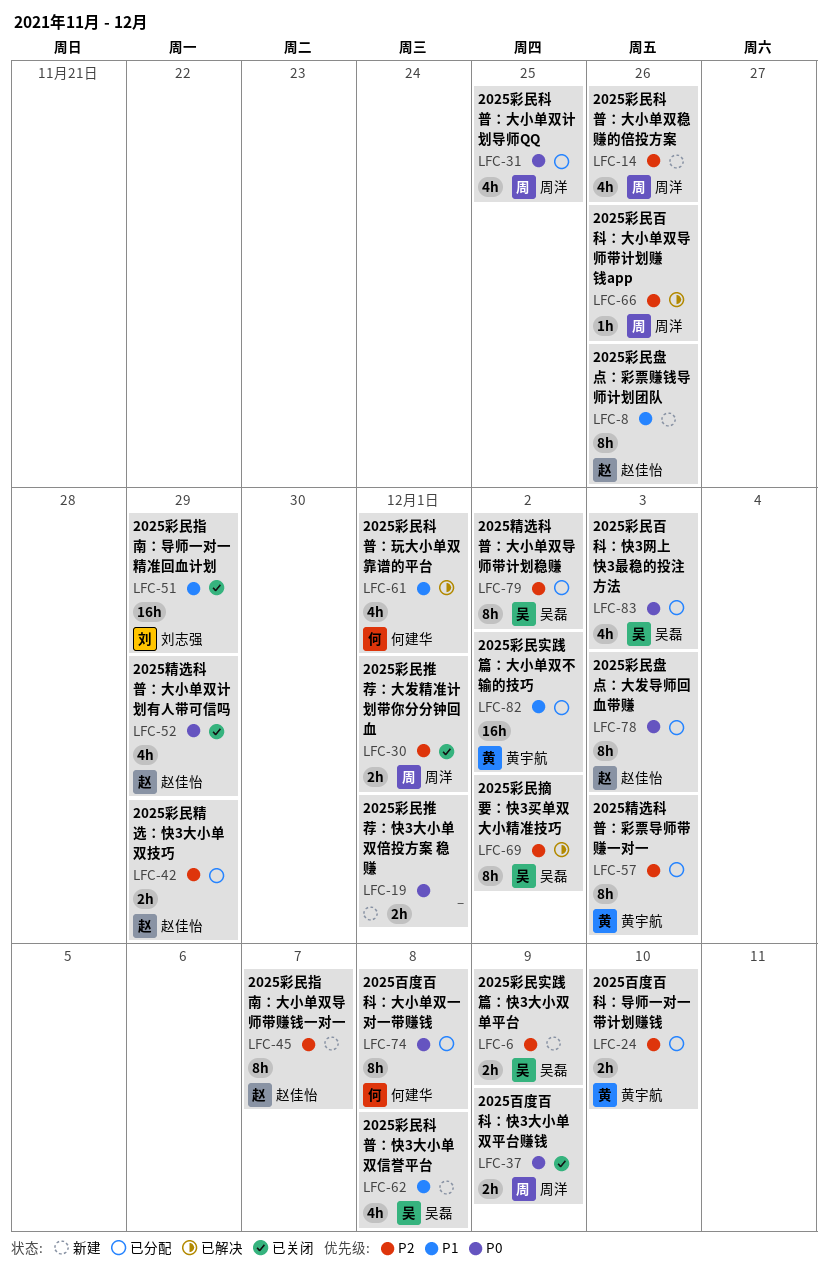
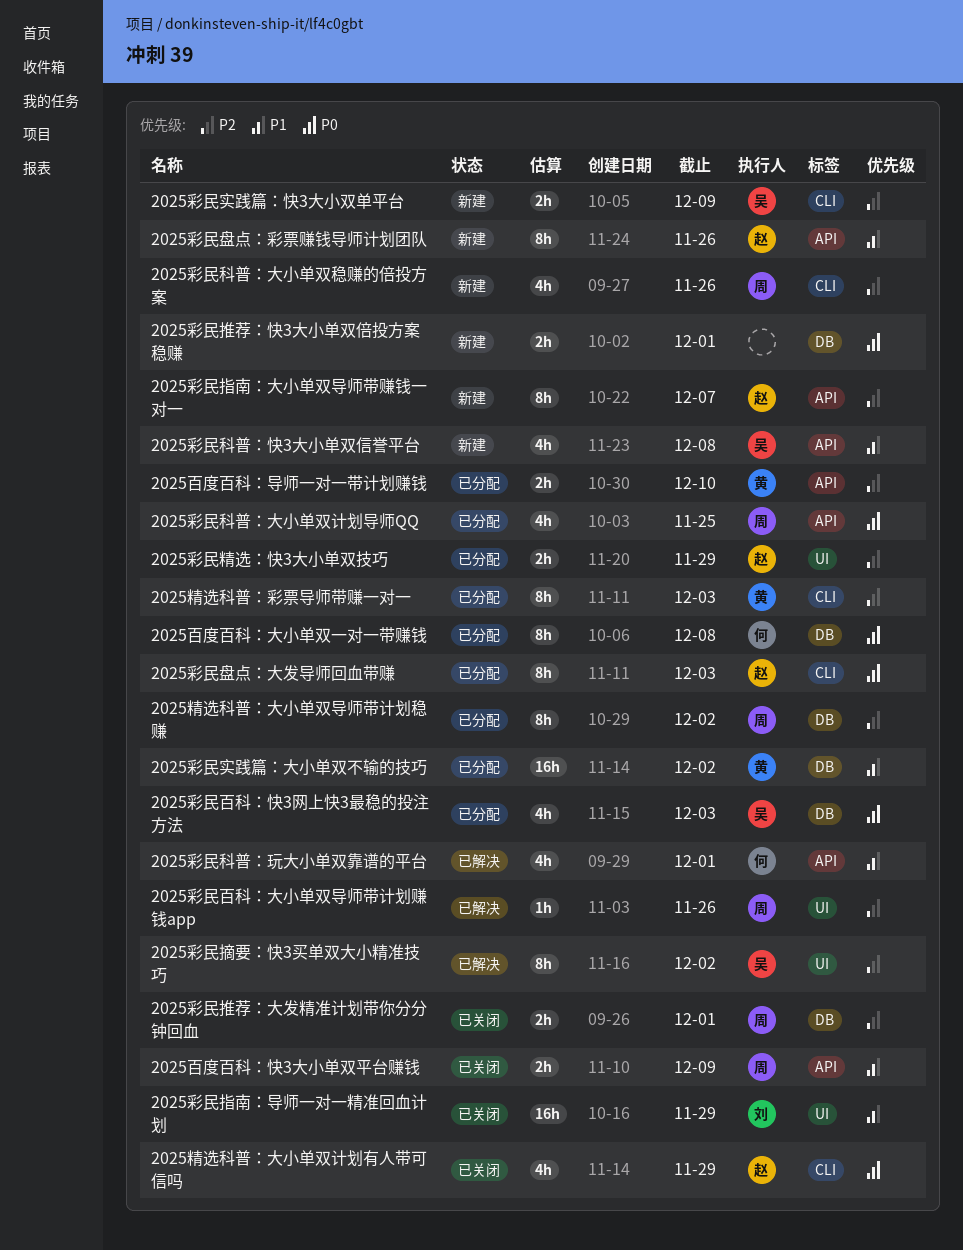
2025百度百科：快3大小单双平台赚钱, priority: P0 -> P1
2025精选科普：大小单双导师带计划稳赚, owner: 吴磊 -> 周洋

